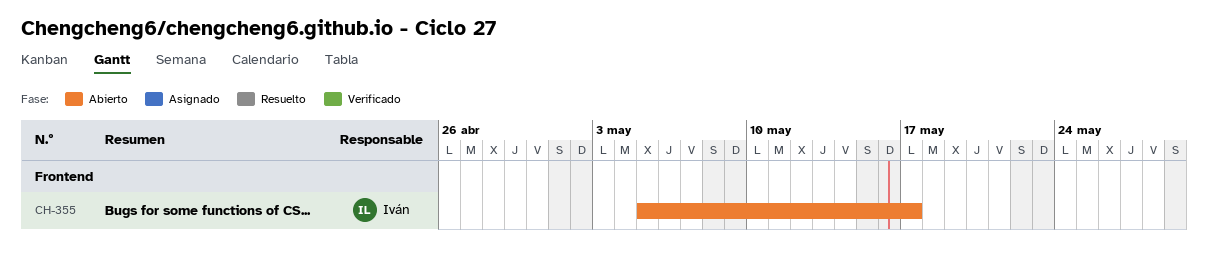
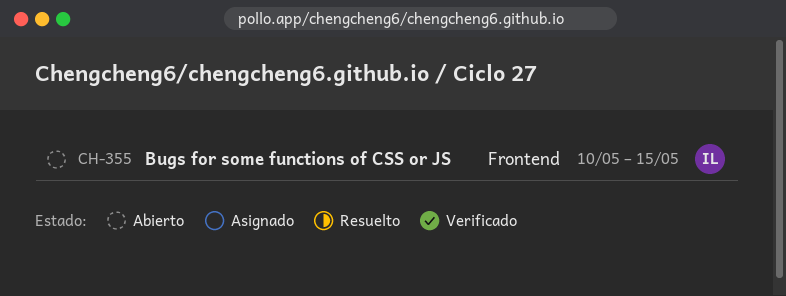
CH-355, start: May 5 -> May 10
CH-355, due: May 17 -> May 15

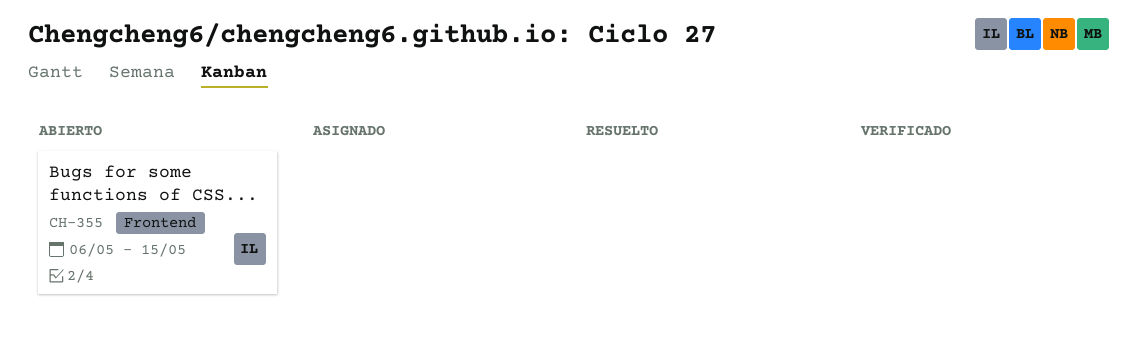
CH-355, start: May 10 -> May 6

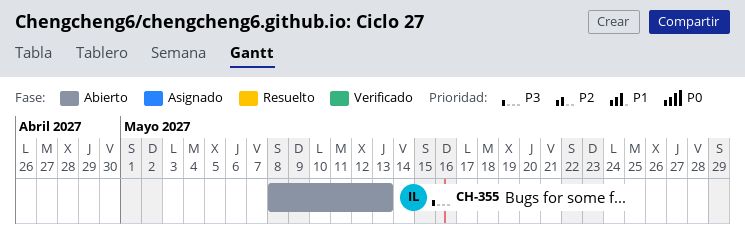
CH-355, start: May 6 -> May 8
CH-355, due: May 15 -> May 13

